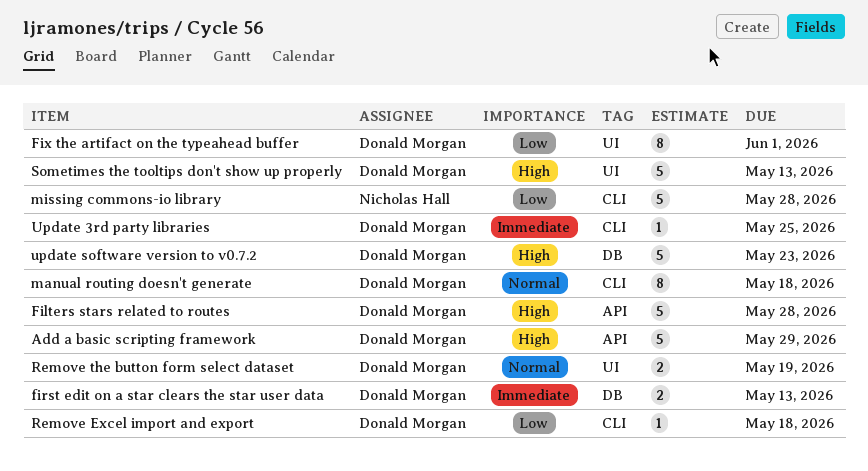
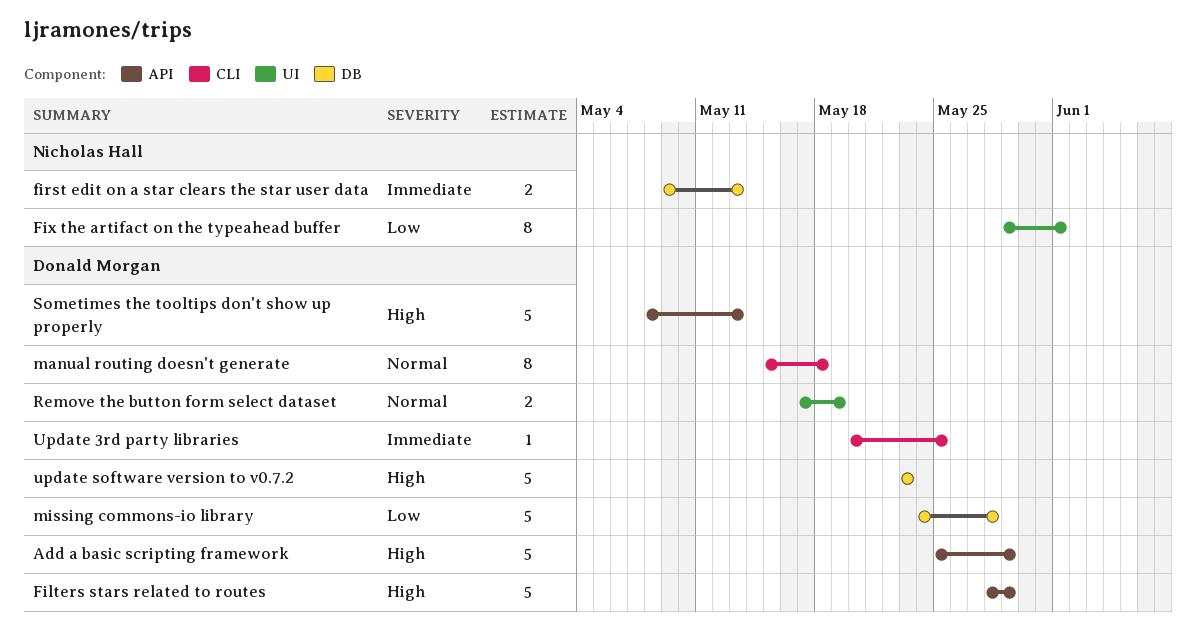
Filters stars related to routes, due: May 28 -> May 29
first edit on a star clears the star user data, owner: Donald Morgan -> Nicholas Hall
Fix the artifact on the typeahead buffer, owner: Donald Morgan -> Nicholas Hall
missing commons-io library, owner: Nicholas Hall -> Donald Morgan
missing commons-io library, label: CLI -> DB
Remove Excel import and export: present -> none
Sometimes the tooltips don't show up properly, label: UI -> API

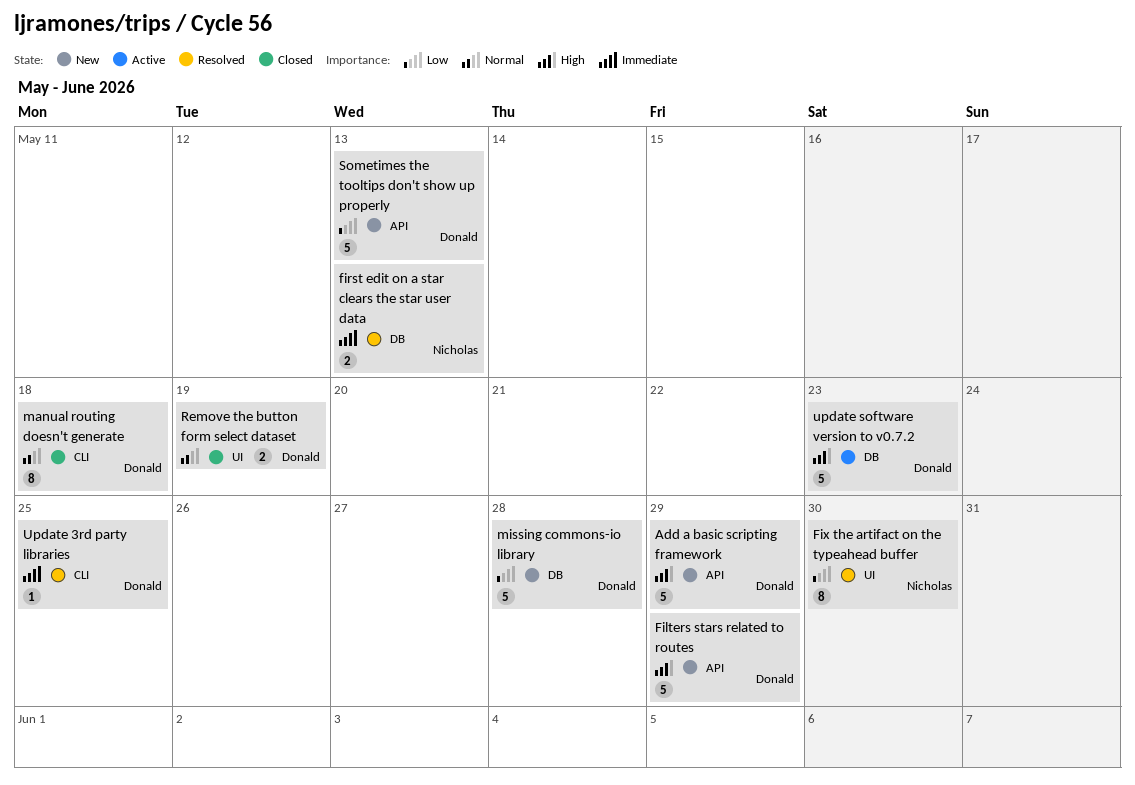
Fix the artifact on the typeahead buffer, due: Jun 1 -> May 30
Sometimes the tooltips don't show up properly, priority: High -> Low

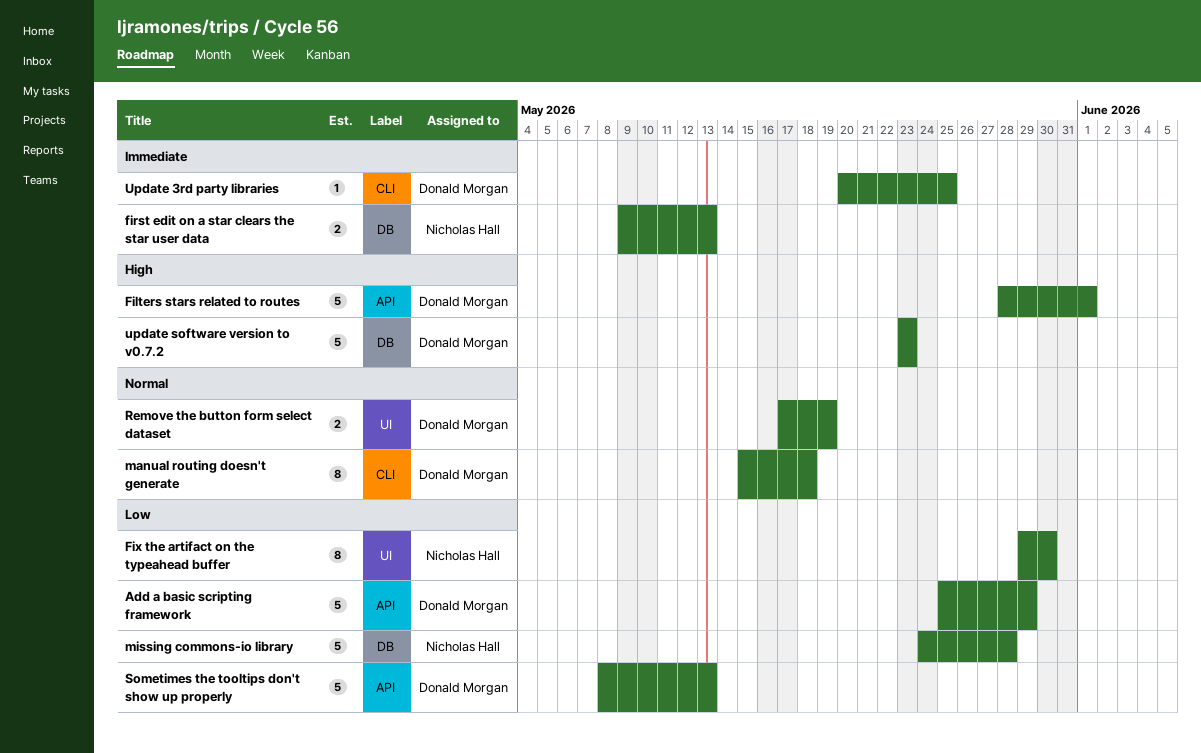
Add a basic scripting framework, priority: High -> Low
Filters stars related to routes, due: May 29 -> Jun 1
missing commons-io library, owner: Donald Morgan -> Nicholas Hall

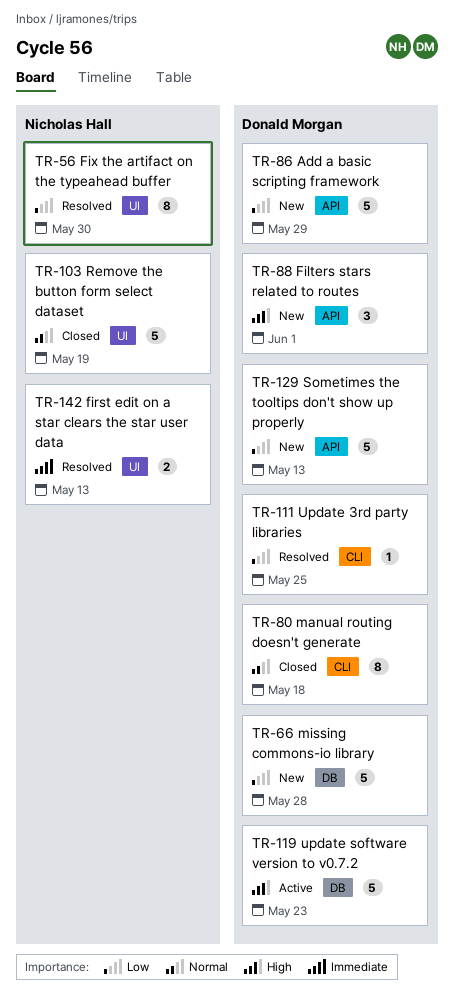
Filters stars related to routes, estimate: 5 -> 3
first edit on a star clears the star user data, label: DB -> UI
missing commons-io library, owner: Nicholas Hall -> Donald Morgan
Remove the button form select dataset, owner: Donald Morgan -> Nicholas Hall
Remove the button form select dataset, estimate: 2 -> 5
Update 3rd party libraries, priority: Immediate -> Low

